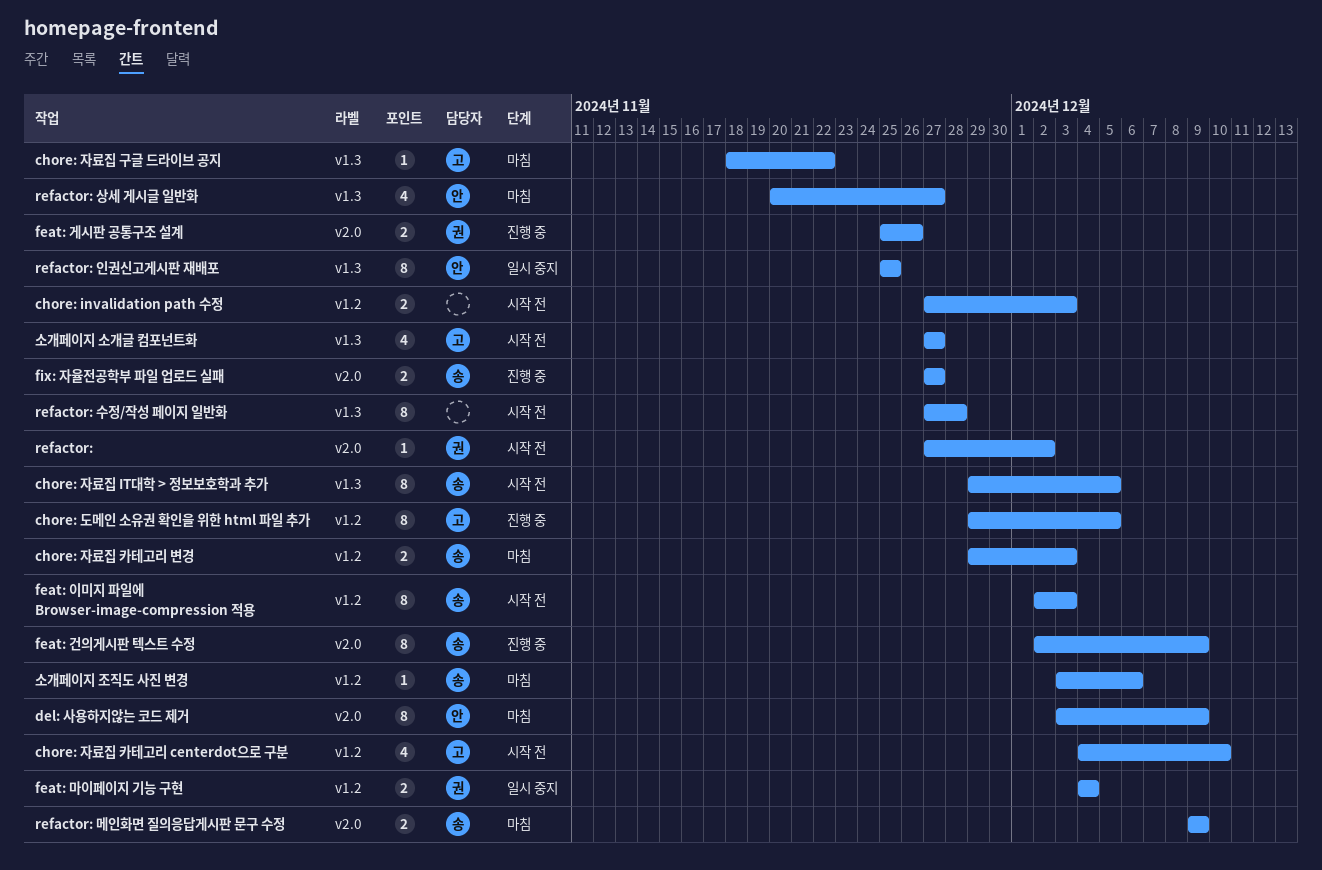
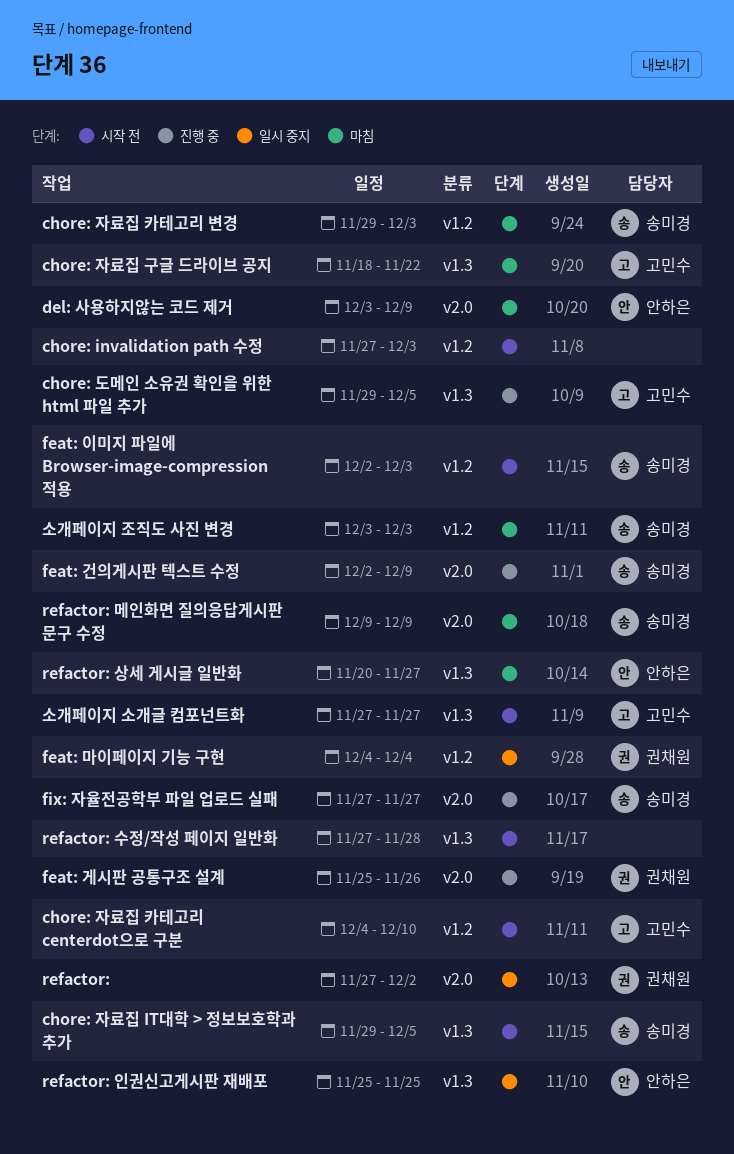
chore: 도메인 소유권 확인을 위한 html 파일 추가, label: v1.2 -> v1.3
refactor:, status: 시작 전 -> 일시 중지
소개페이지 조직도 사진 변경, due: Dec 6 -> Dec 3

